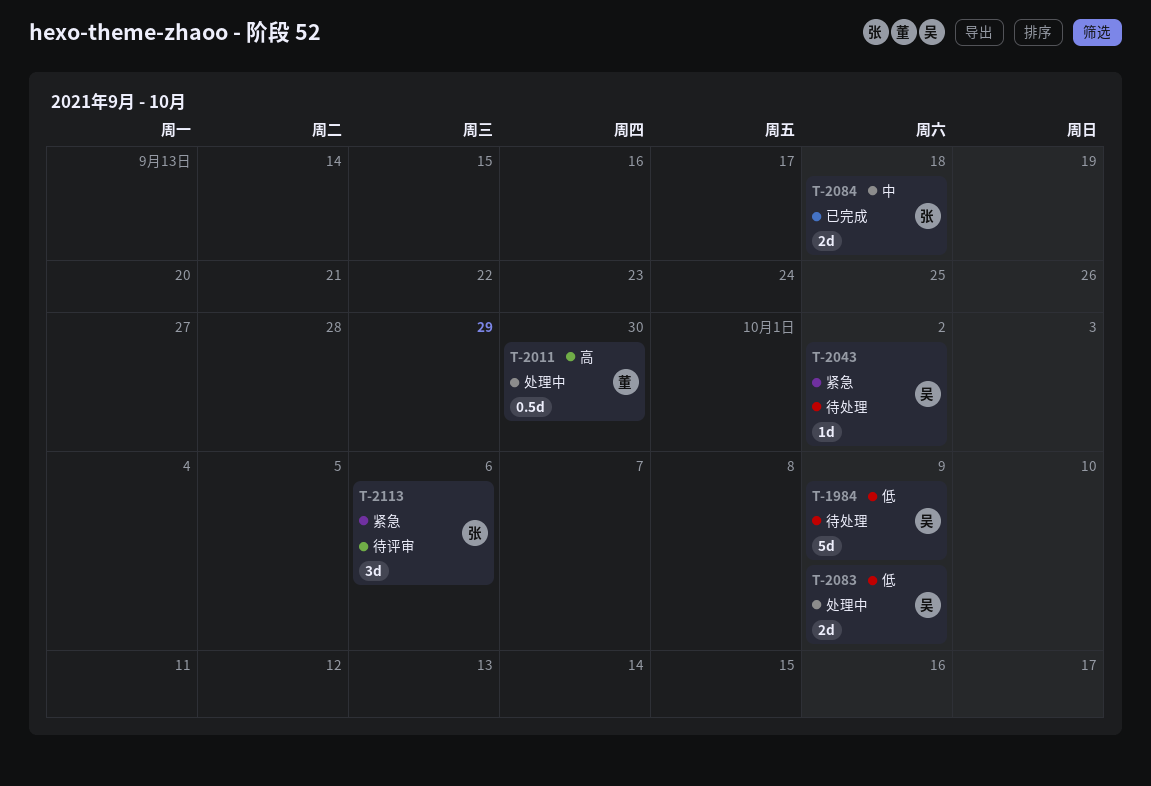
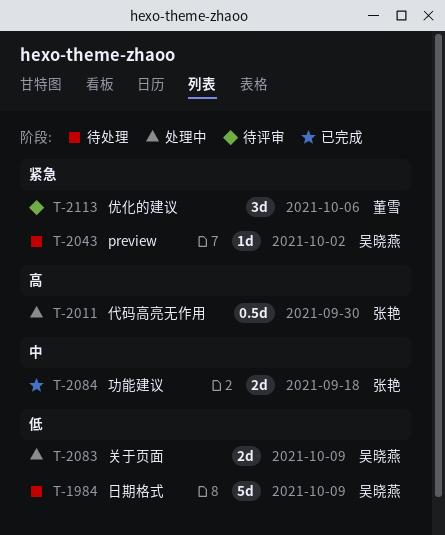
T-2011, owner: 董雪 -> 张艳
T-2113, owner: 张艳 -> 董雪

